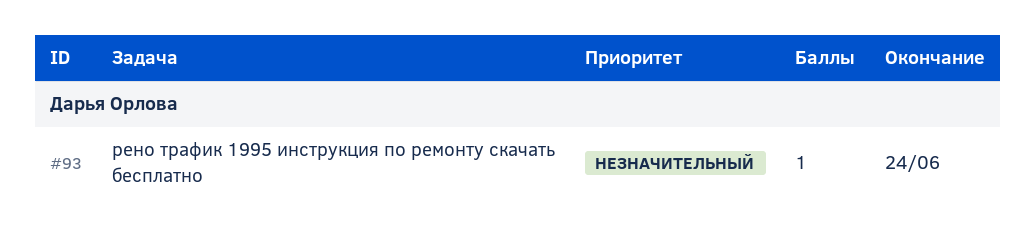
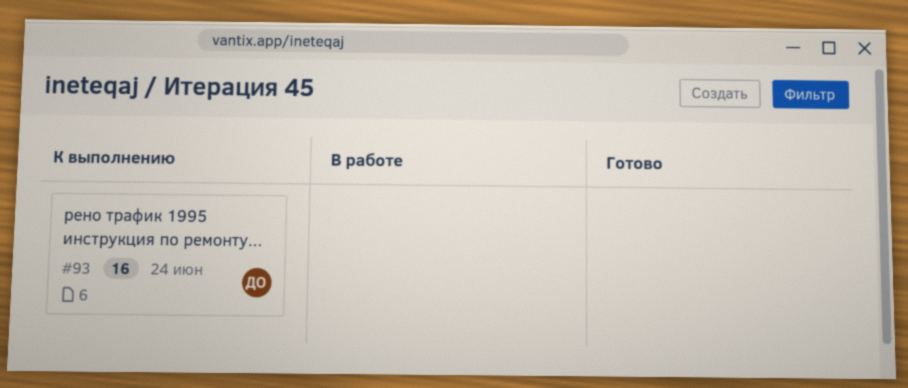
#93, estimate: 1 -> 16

